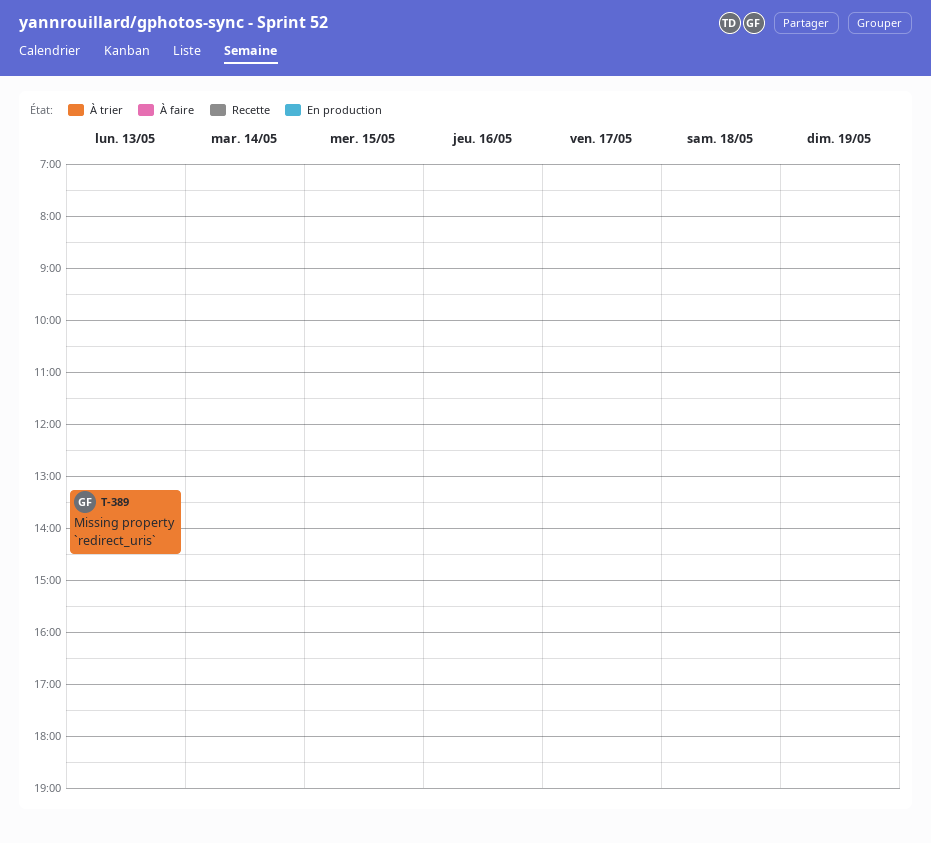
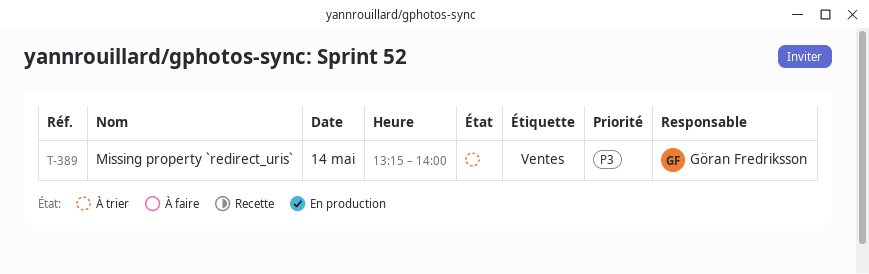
T-389, day: May 13 -> May 14
T-389, ends: 14:30 -> 14:00

